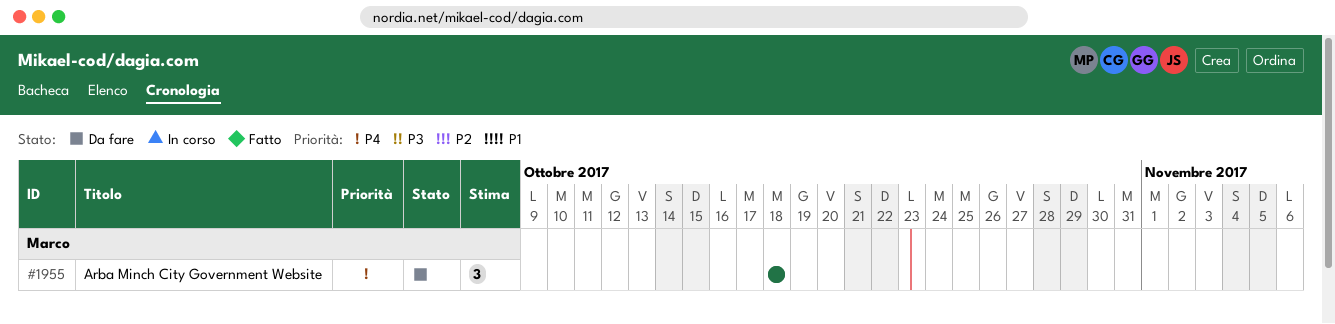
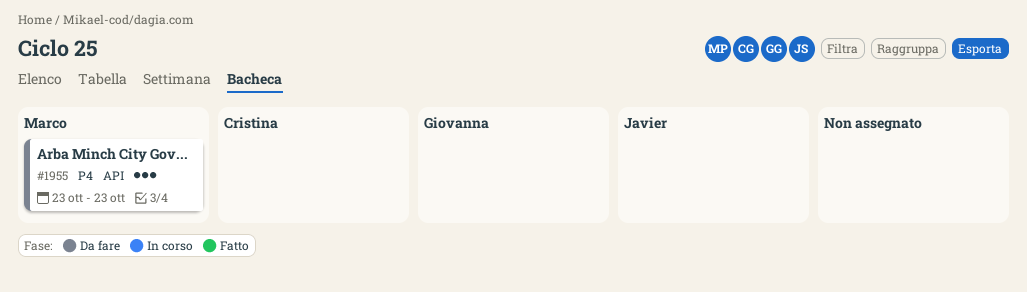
#1955, start: Oct 18 -> Oct 23
#1955, due: Oct 18 -> Oct 23

